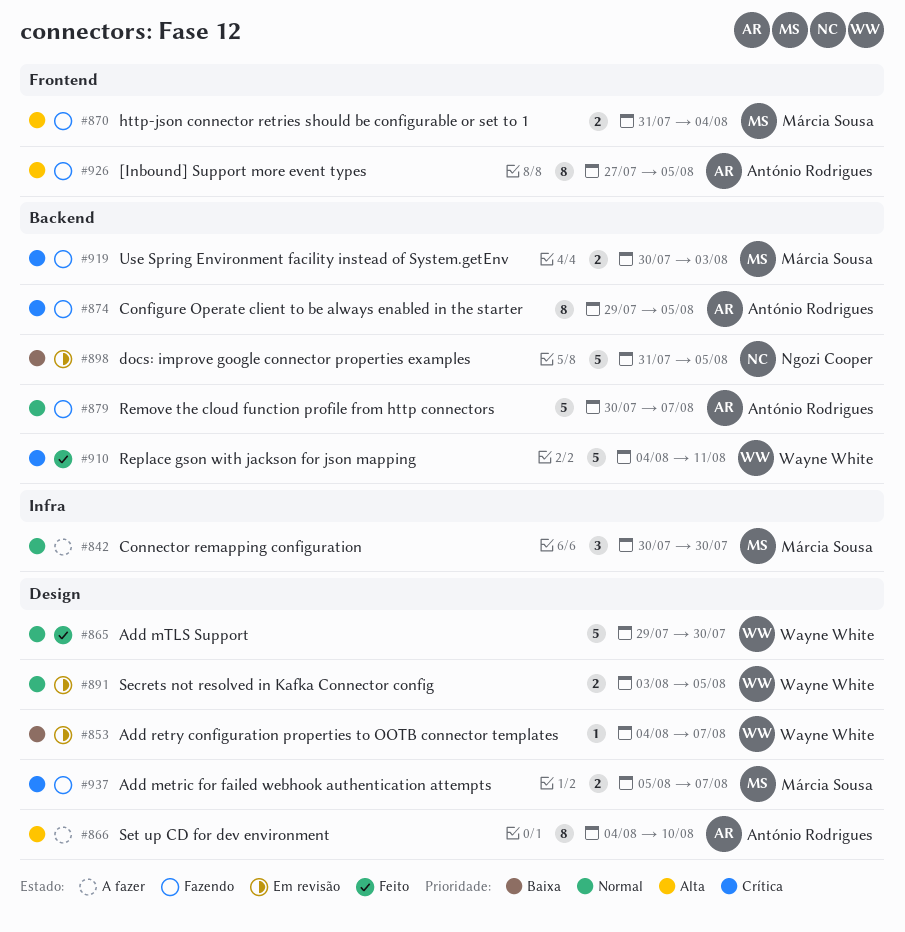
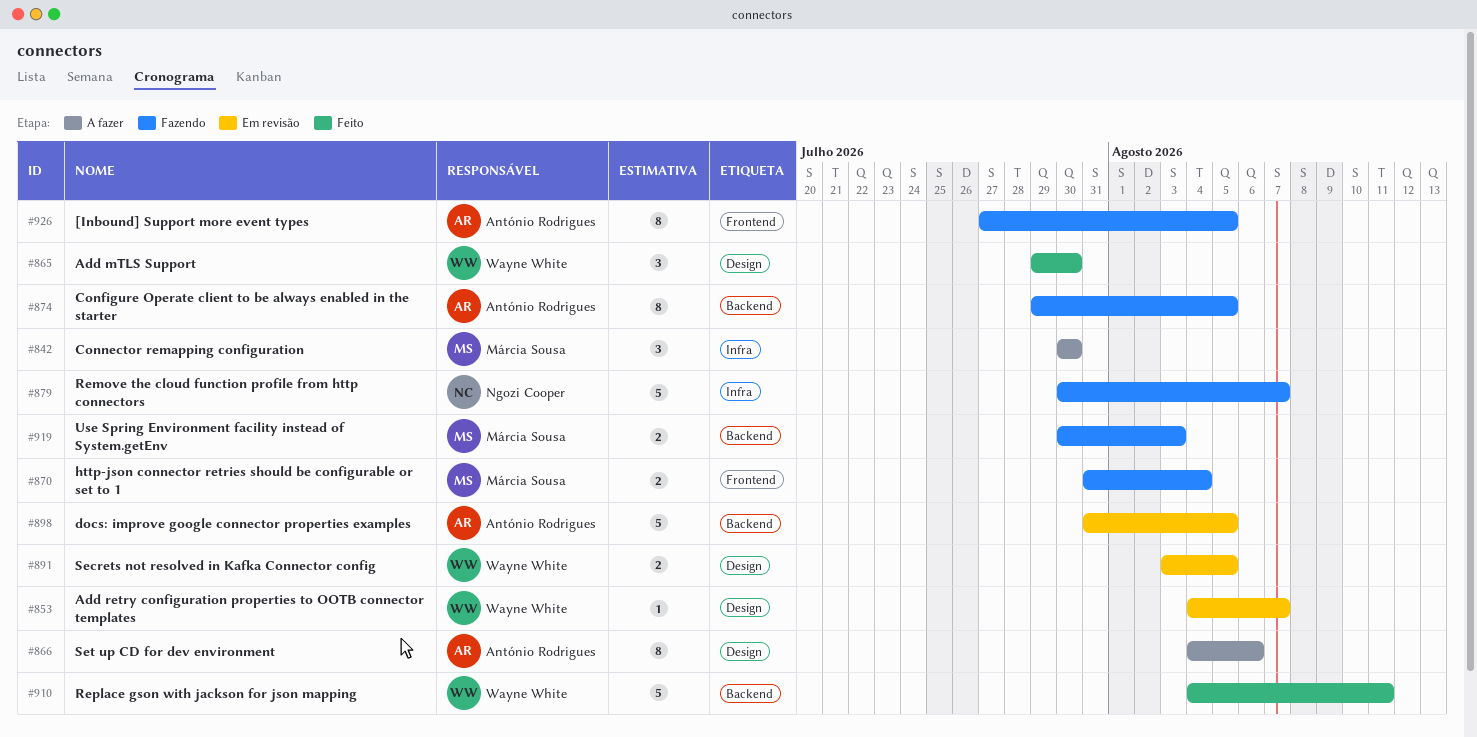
#865, estimate: 5 -> 3
#866, due: Aug 10 -> Aug 6
#879, owner: António Rodrigues -> Ngozi Cooper
#879, label: Backend -> Infra
#898, owner: Ngozi Cooper -> António Rodrigues
#937: present -> none

